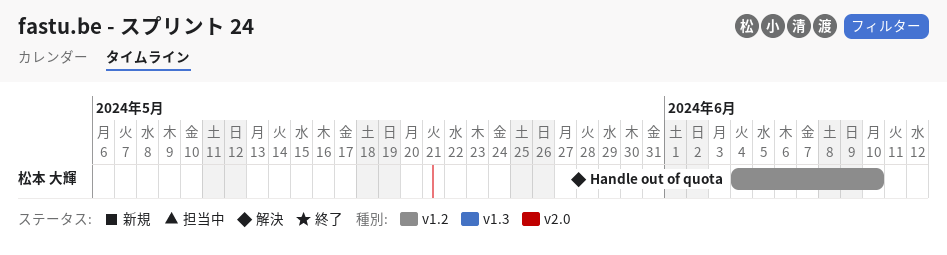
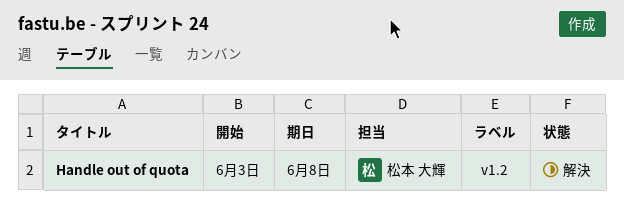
Handle out of quota, start: Jun 4 -> Jun 3
Handle out of quota, due: Jun 10 -> Jun 8

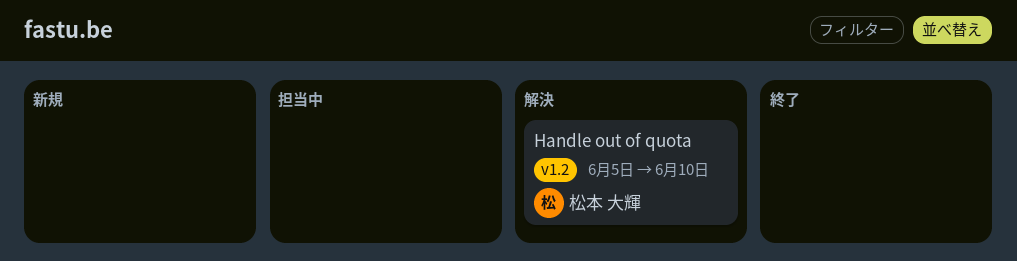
Handle out of quota, start: Jun 3 -> Jun 5
Handle out of quota, due: Jun 8 -> Jun 10

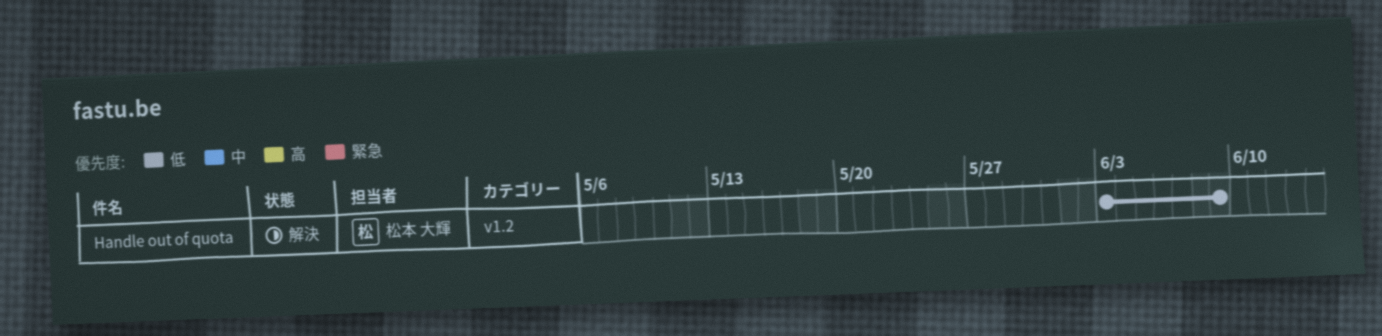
Handle out of quota, start: Jun 5 -> Jun 3
Handle out of quota, due: Jun 10 -> Jun 9

